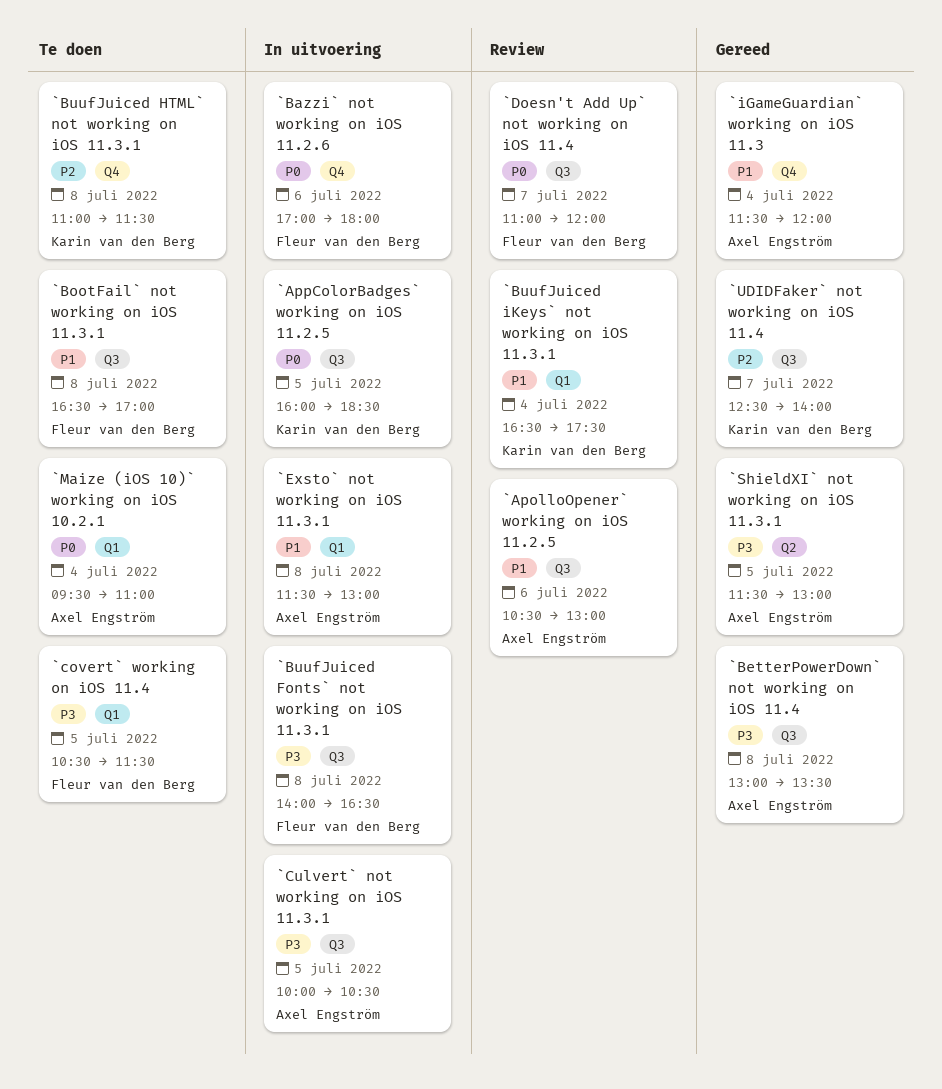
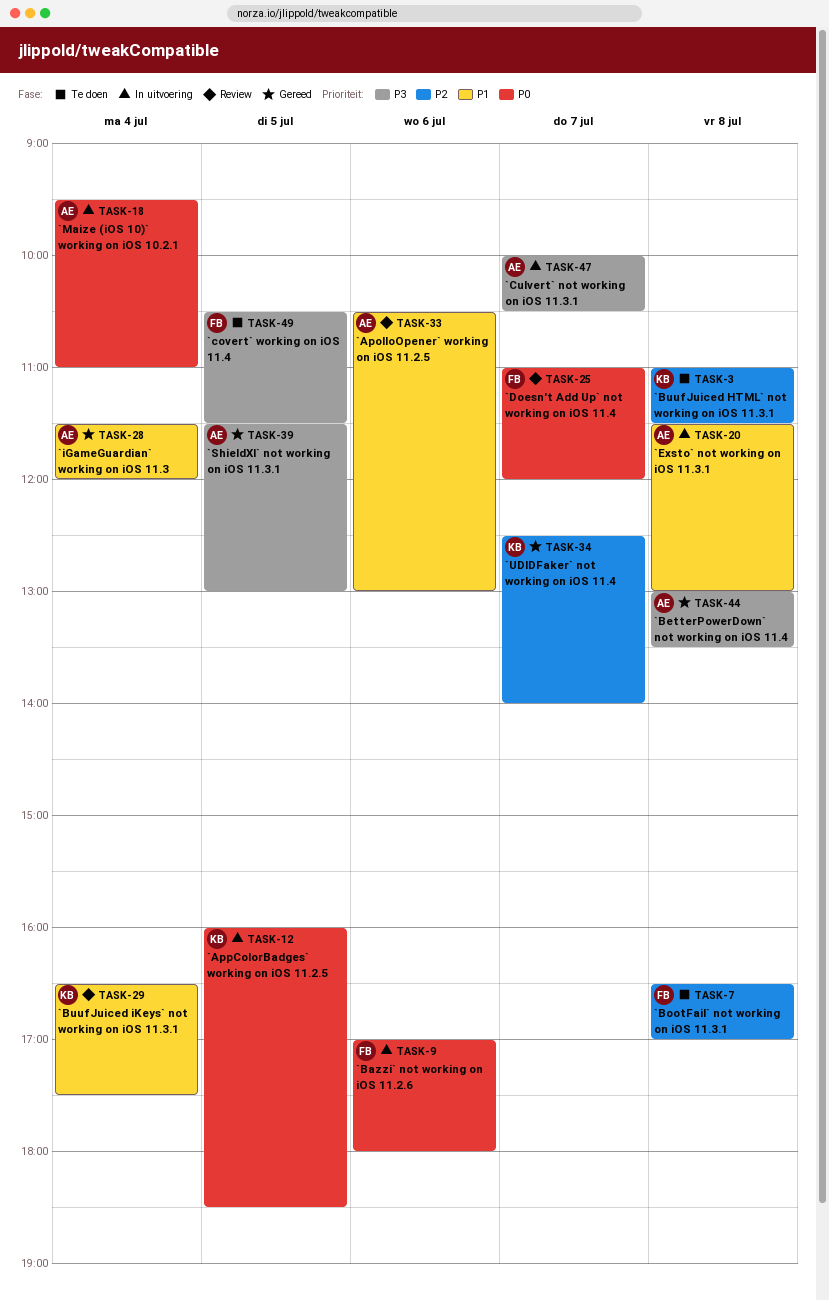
`BootFail` not working on iOS 11.3.1, priority: P1 -> P2
`BuufJuiced Fonts` not working on iOS 11.3.1: present -> none
`Culvert` not working on iOS 11.3.1, day: Jul 5 -> Jul 7
`Maize (iOS 10)` working on iOS 10.2.1, status: Te doen -> In uitvoering

